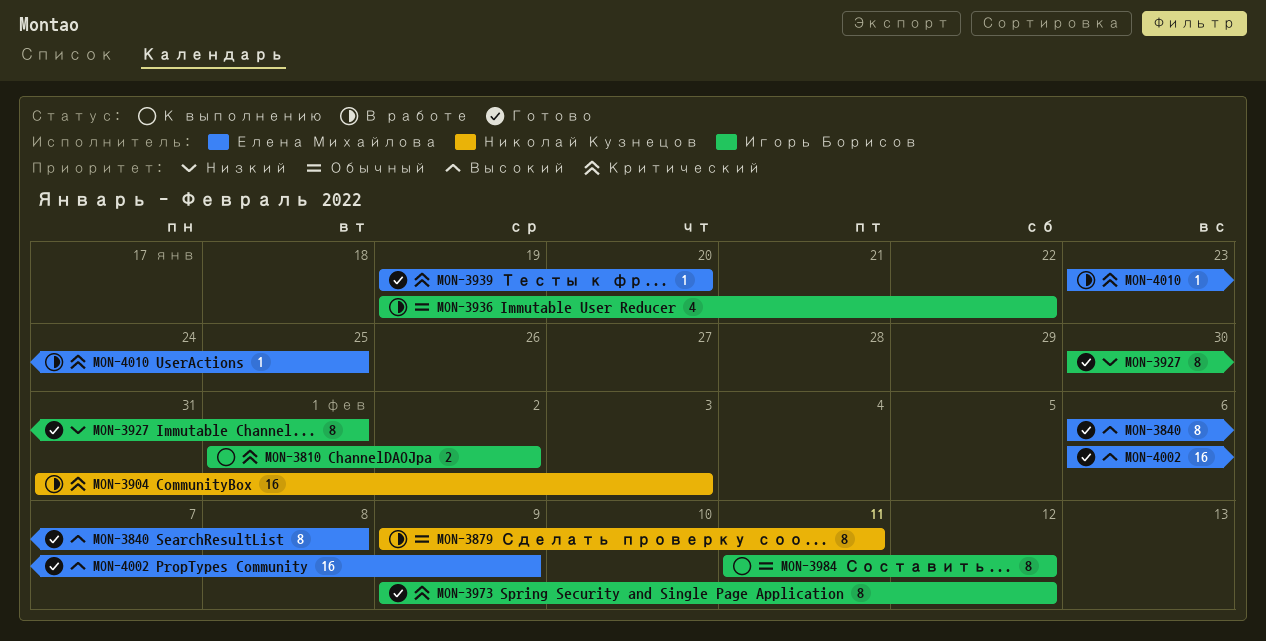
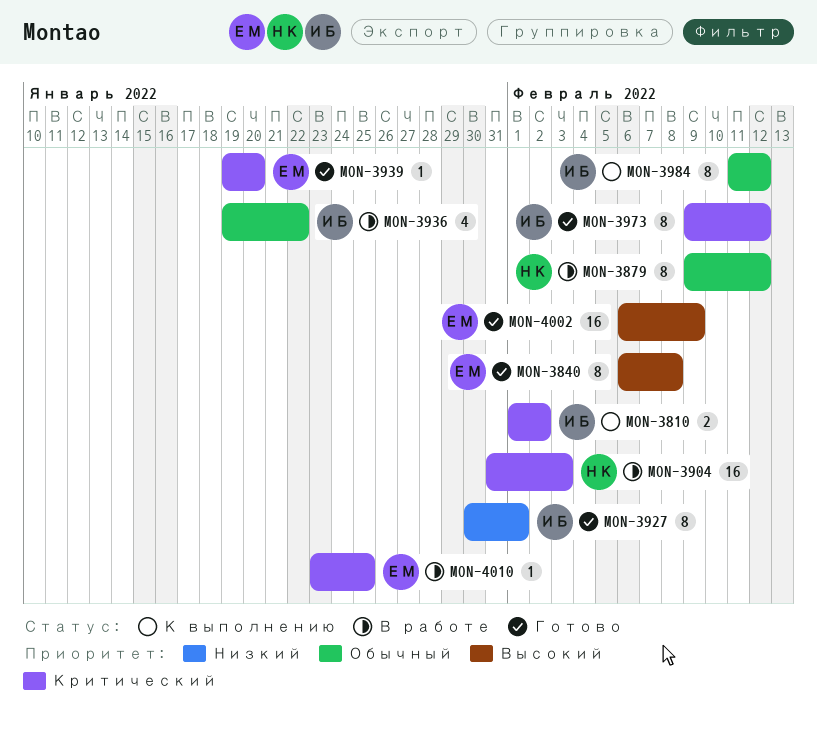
MON-3879, due: Feb 11 -> Feb 12

